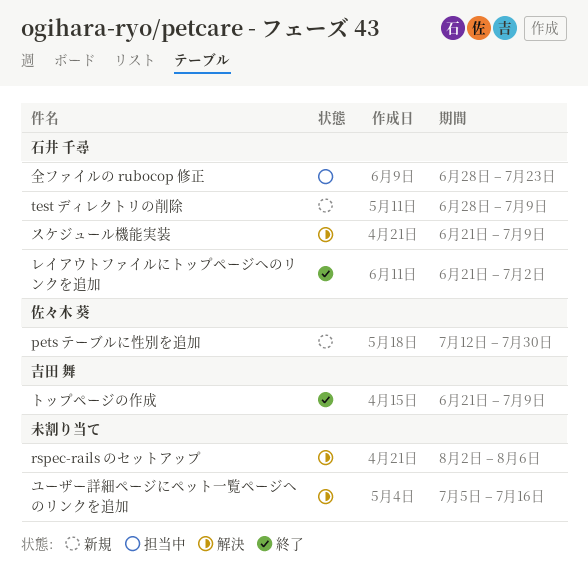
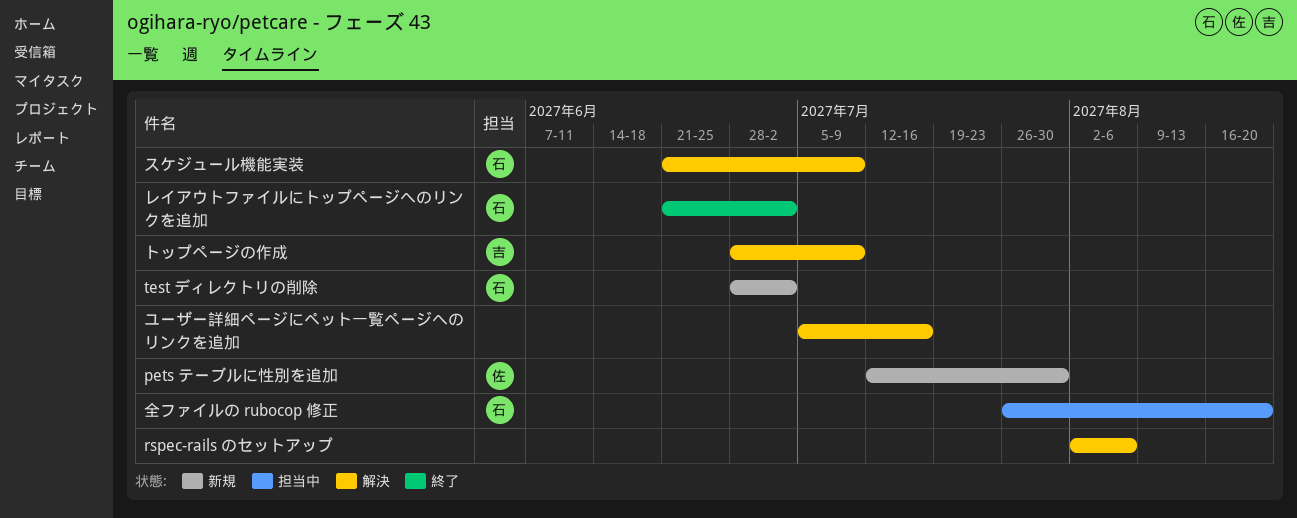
test ディレクトリの削除, due: Jul 9 -> Jul 2
トップページの作成, status: 終了 -> 解決
トップページの作成, start: Jun 21 -> Jun 28
全ファイルの rubocop 修正, start: Jun 28 -> Jul 26
全ファイルの rubocop 修正, due: Jul 23 -> Aug 20

